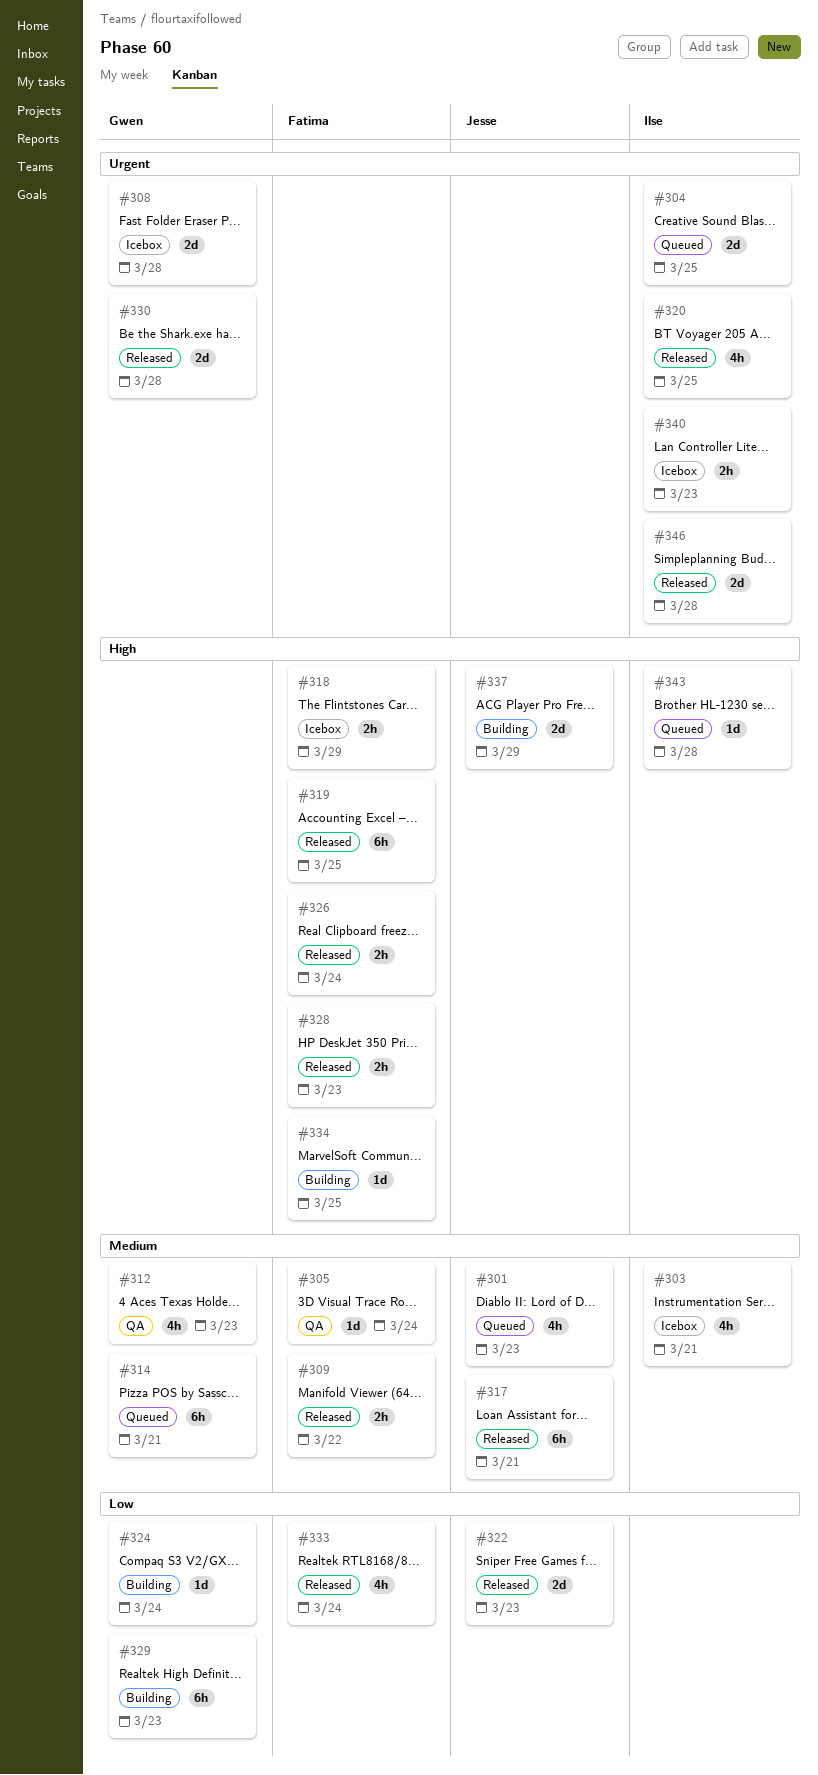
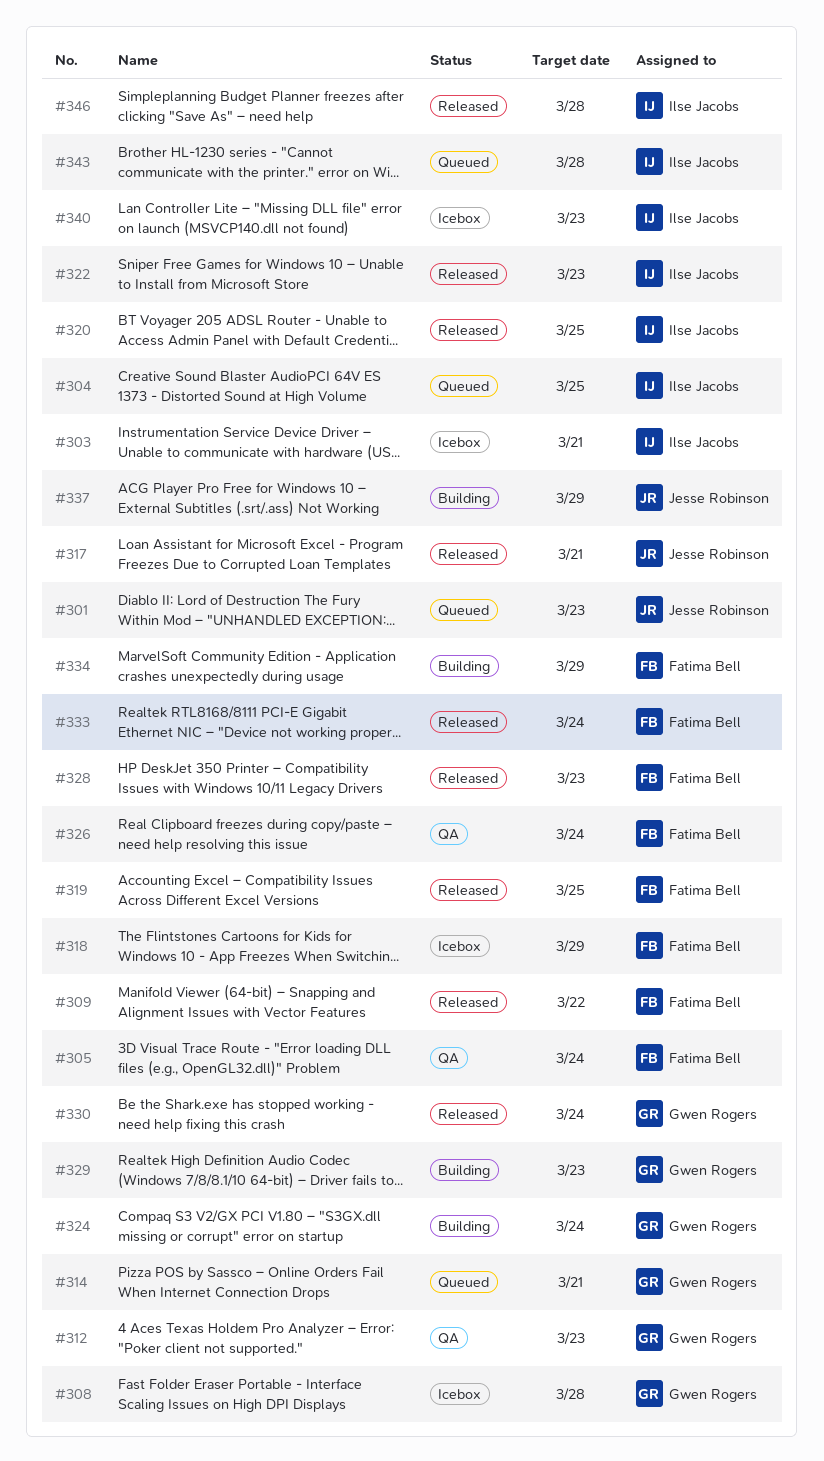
#322, owner: Jesse Robinson -> Ilse Jacobs
#326, status: Released -> QA
#330, due: Mar 28 -> Mar 24
#334, due: Mar 25 -> Mar 29

